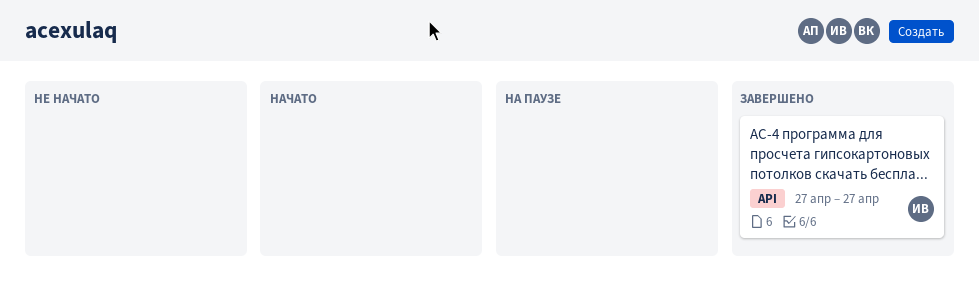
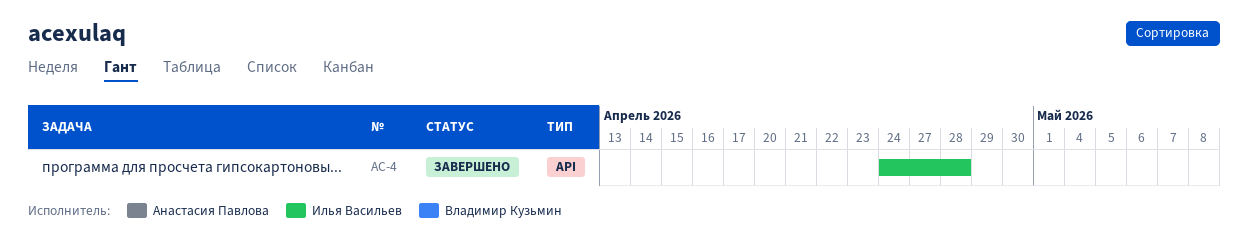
AC-4, start: Apr 27 -> Apr 24
AC-4, due: Apr 27 -> Apr 28

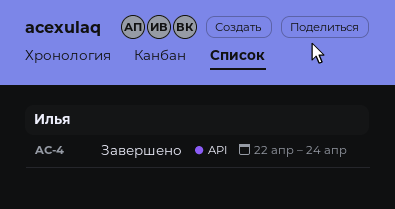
AC-4, start: Apr 24 -> Apr 22
AC-4, due: Apr 28 -> Apr 24

